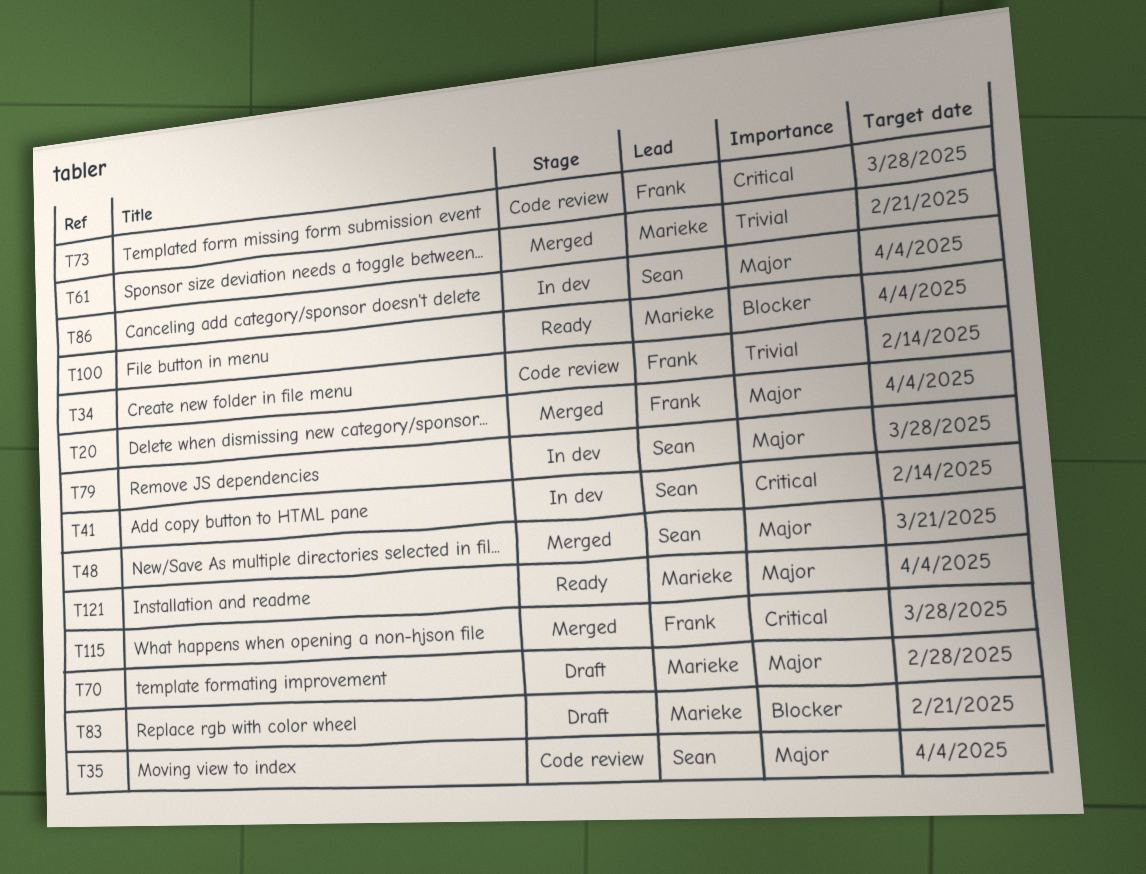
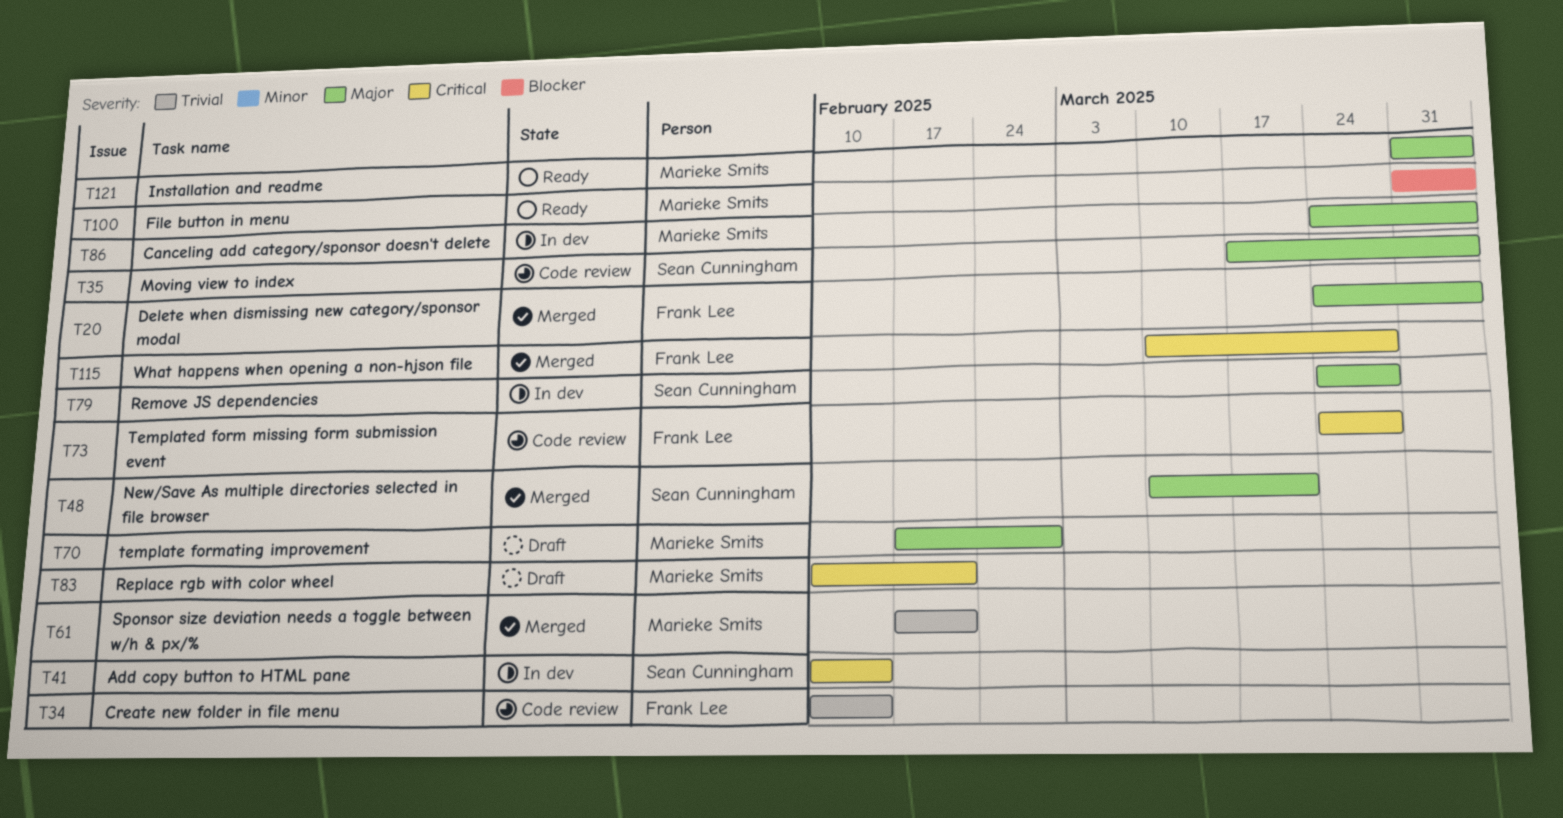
T83, priority: Blocker -> Critical
T86, owner: Sean Cunningham -> Marieke Smits

